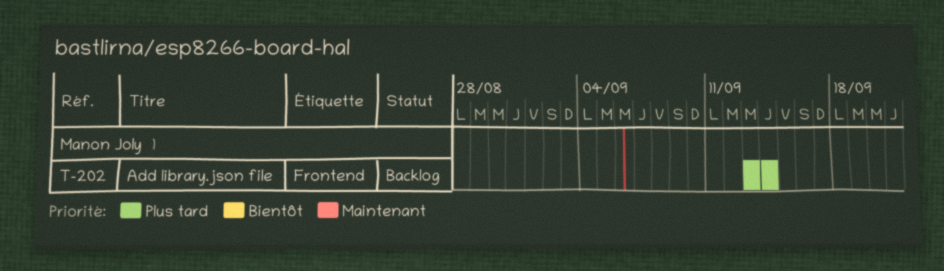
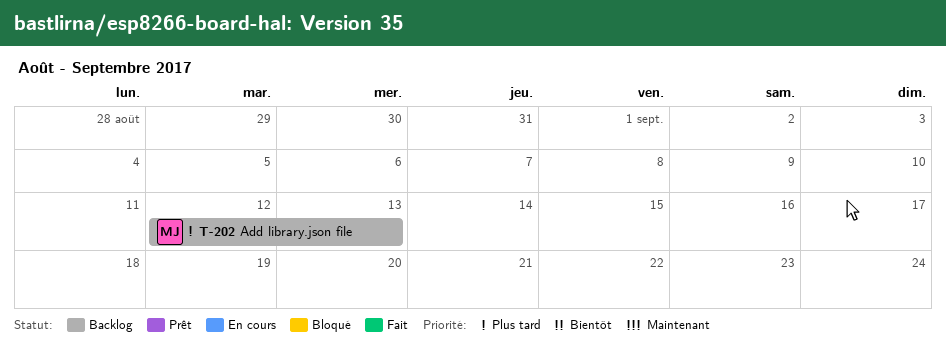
T-202, start: Sep 13 -> Sep 12
T-202, due: Sep 14 -> Sep 13

